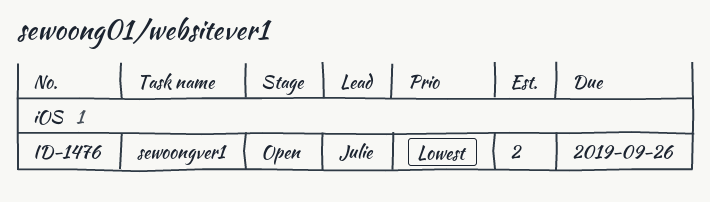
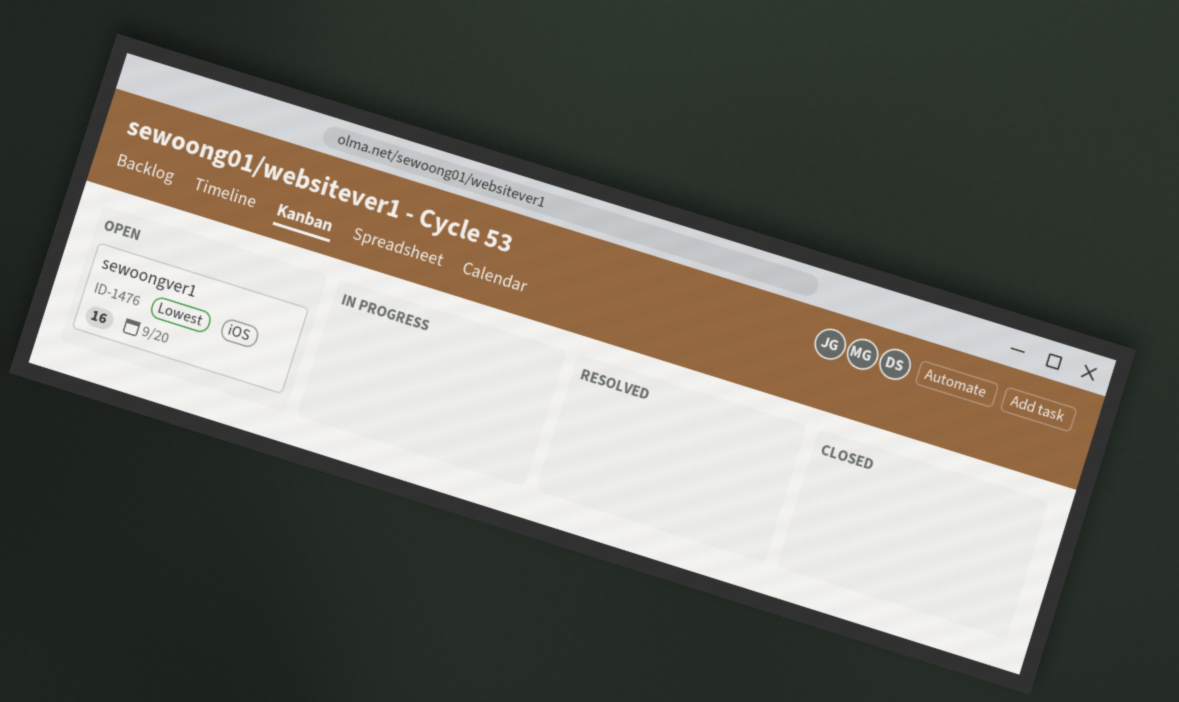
ID-1476, estimate: 2 -> 16
ID-1476, due: Sep 26 -> Sep 20

